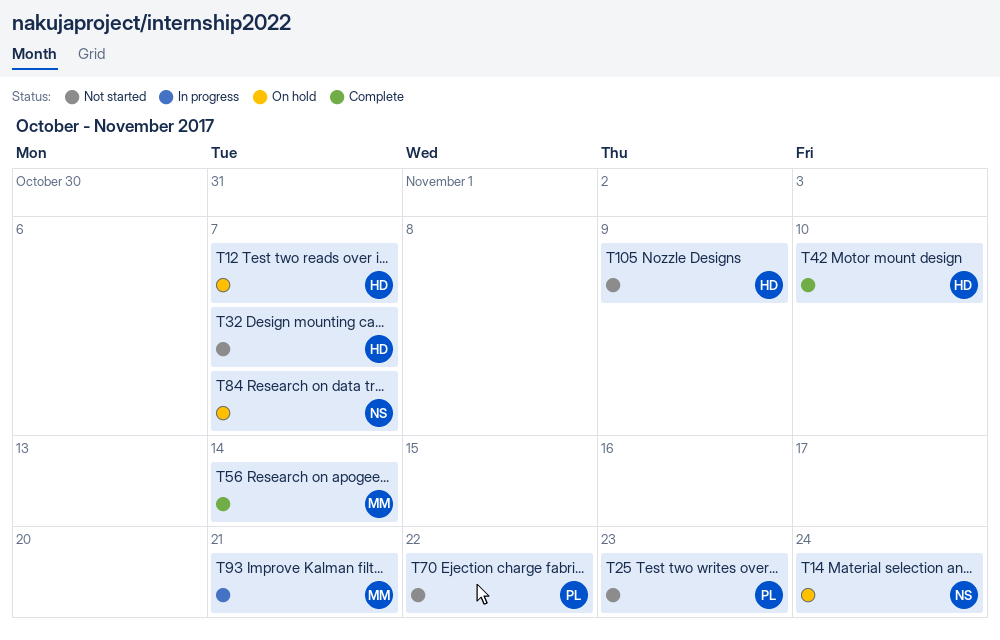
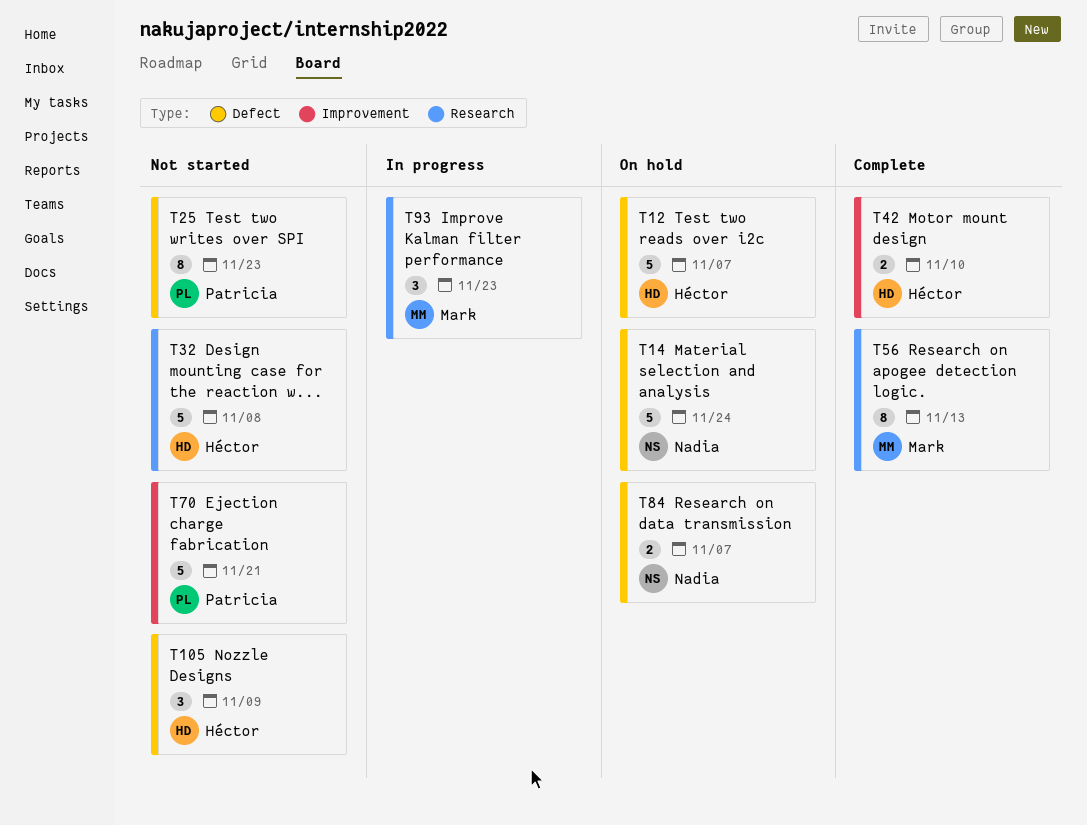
T32, due: Nov 7 -> Nov 8
T56, due: Nov 14 -> Nov 13
T70, due: Nov 22 -> Nov 21
T93, due: Nov 21 -> Nov 23

